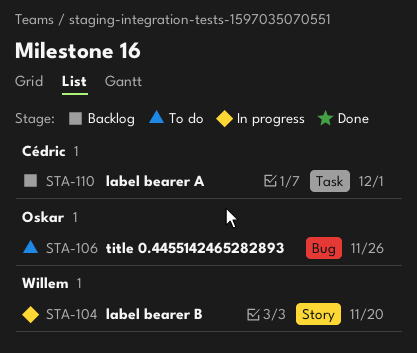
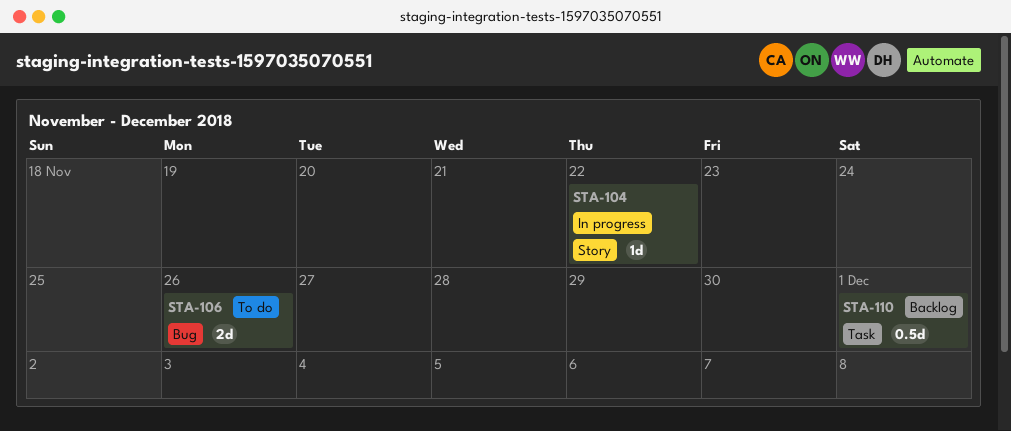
STA-104, due: Nov 20 -> Nov 22

